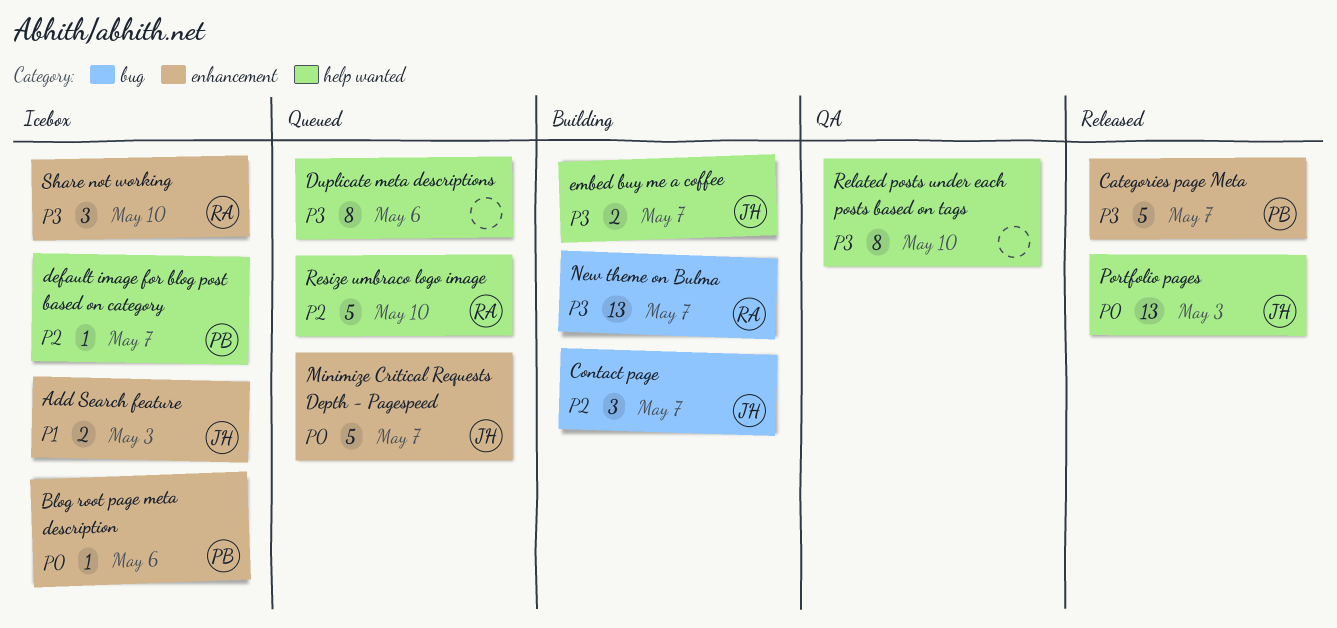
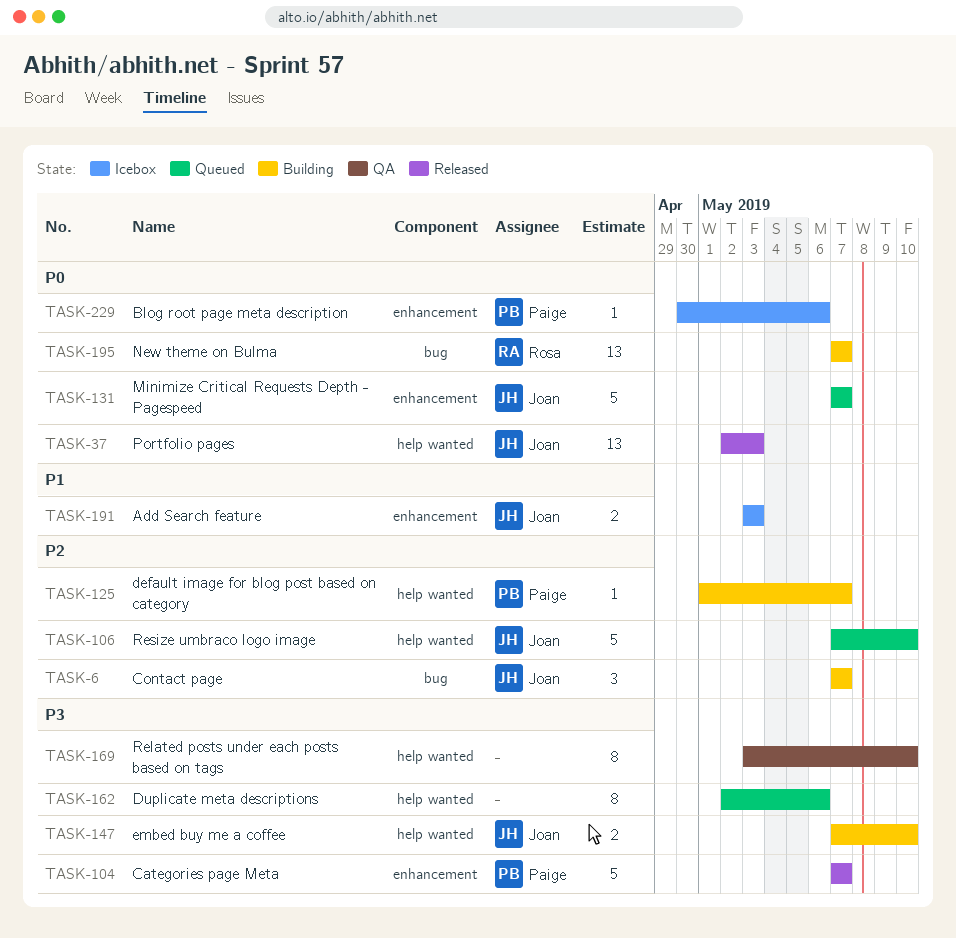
default image for blog post based on category, status: Icebox -> Building
embed buy me a coffee, due: May 7 -> May 10
New theme on Bulma, priority: P3 -> P0
Resize umbraco logo image, owner: Rosa -> Joan
Share not working: present -> none

